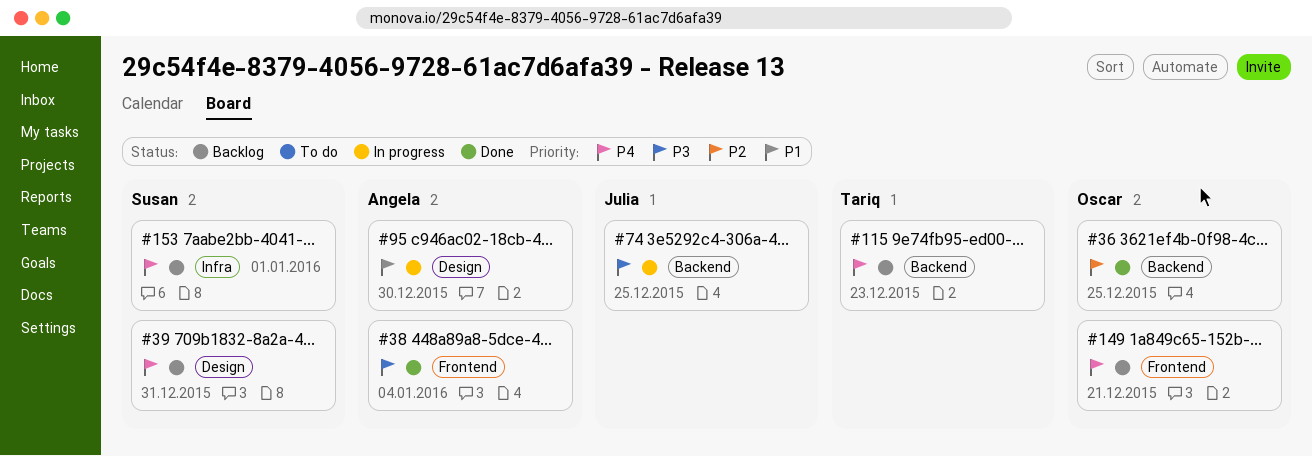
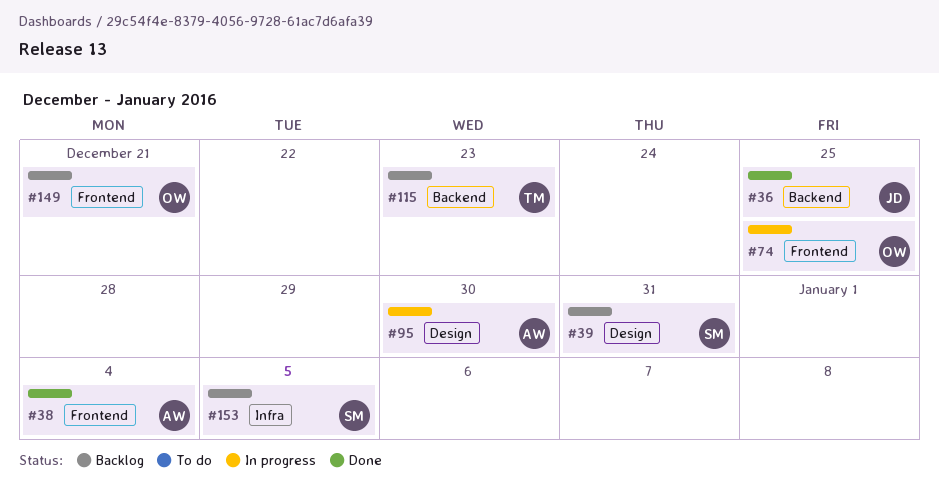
#36, owner: Oscar -> Julia
#74, owner: Julia -> Oscar
#74, label: Backend -> Frontend
#153, due: Jan 1 -> Jan 5

